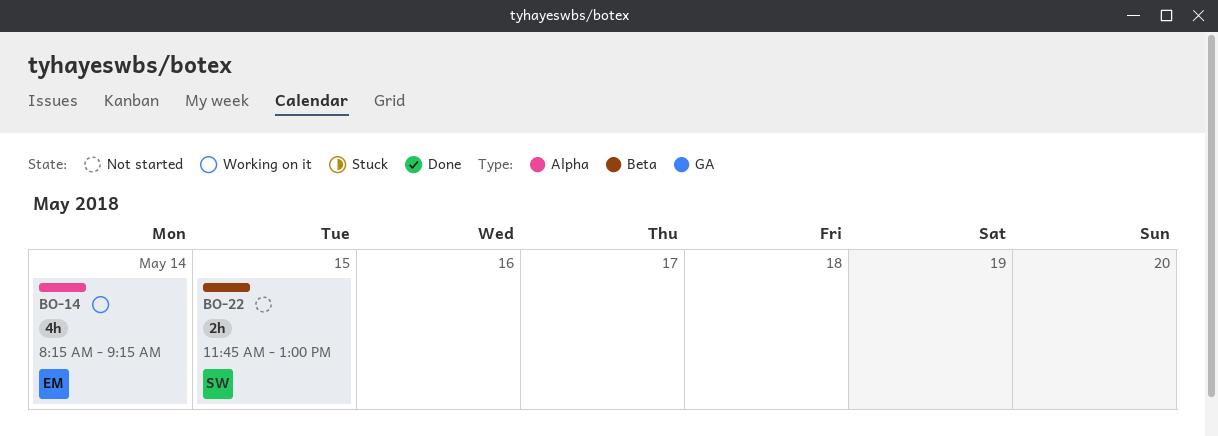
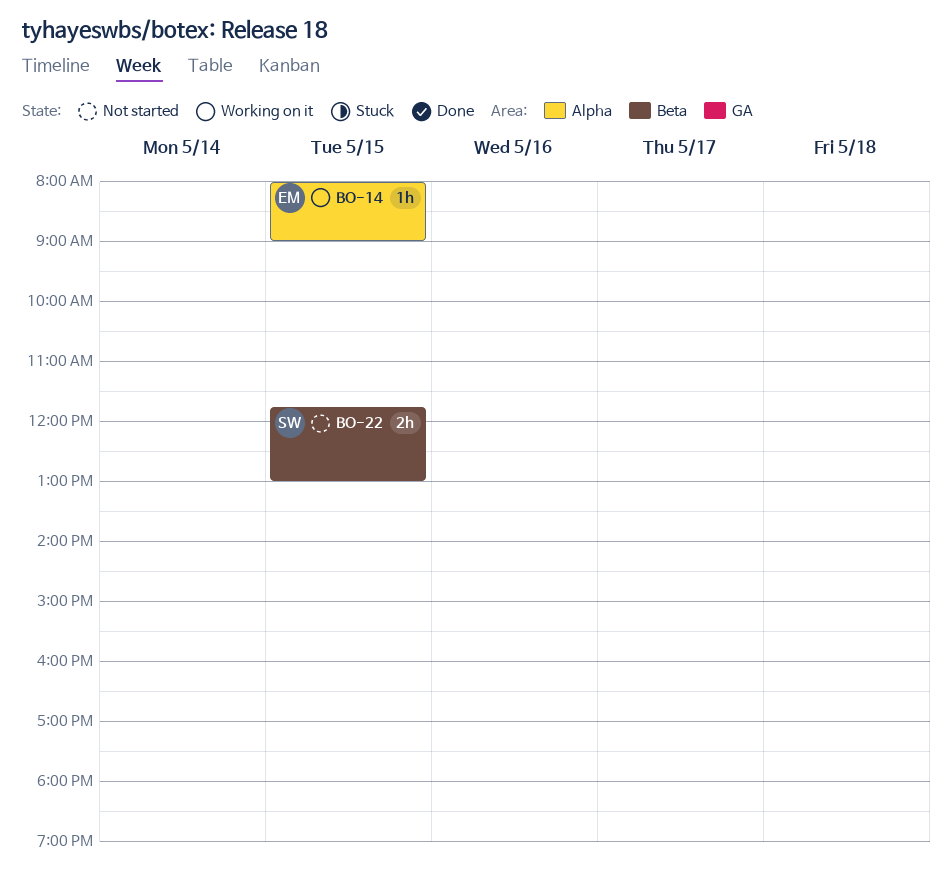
BO-14, estimate: 4h -> 1h
BO-14, day: May 14 -> May 15
BO-14, begins: 08:15 -> 08:00
BO-14, ends: 09:15 -> 09:00

